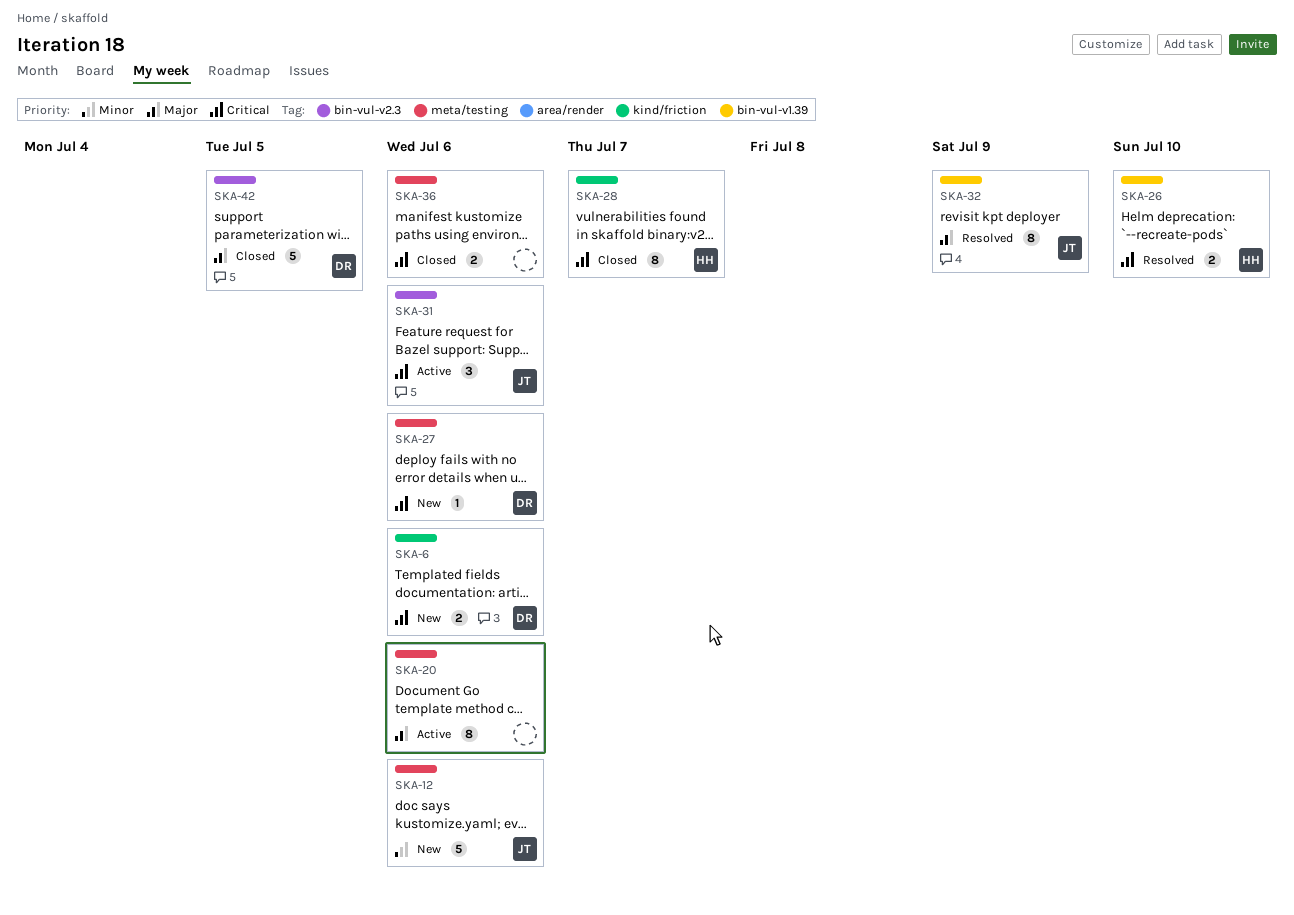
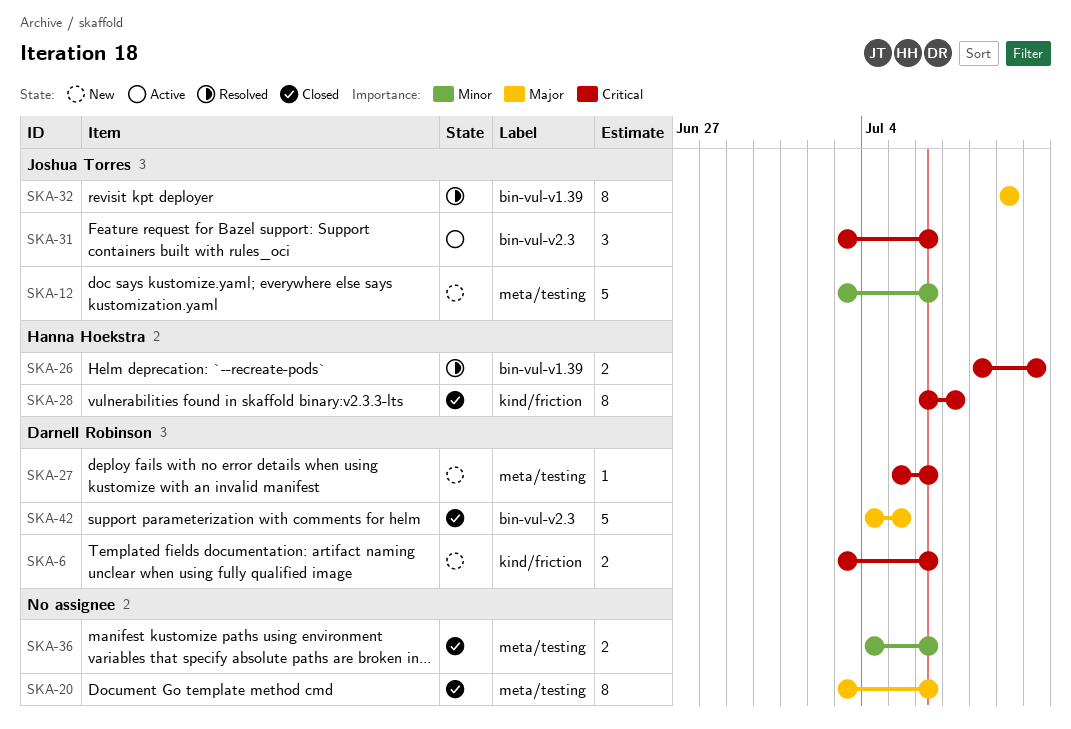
SKA-20, status: Active -> Closed
SKA-36, priority: Critical -> Minor

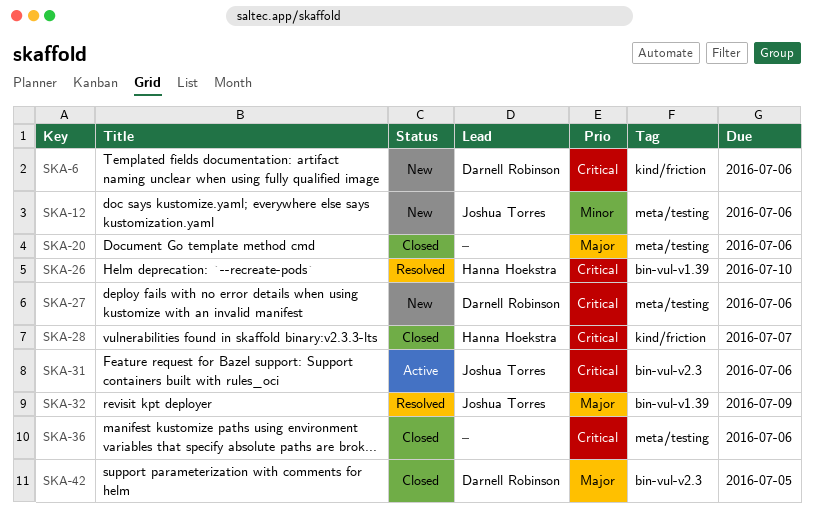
SKA-36, priority: Minor -> Critical

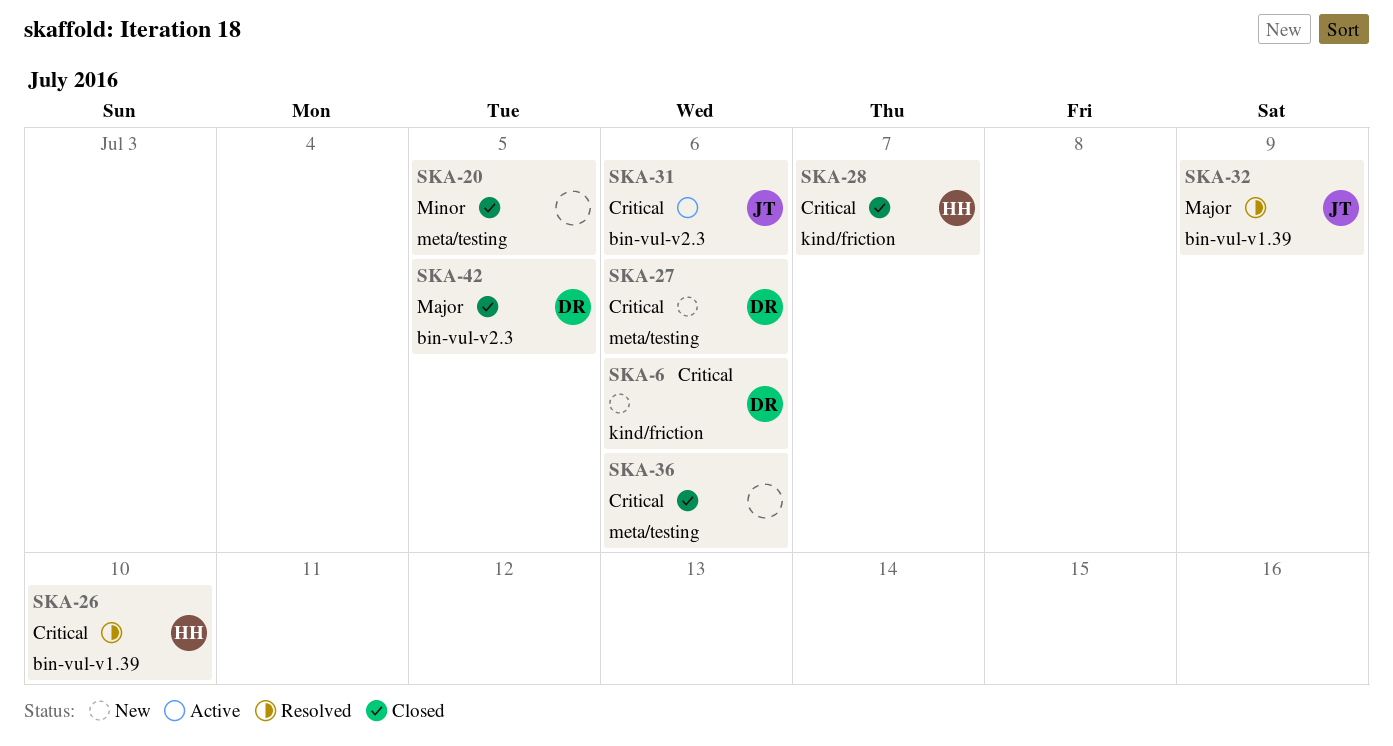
SKA-12: present -> none
SKA-20, priority: Major -> Minor
SKA-20, due: Jul 6 -> Jul 5

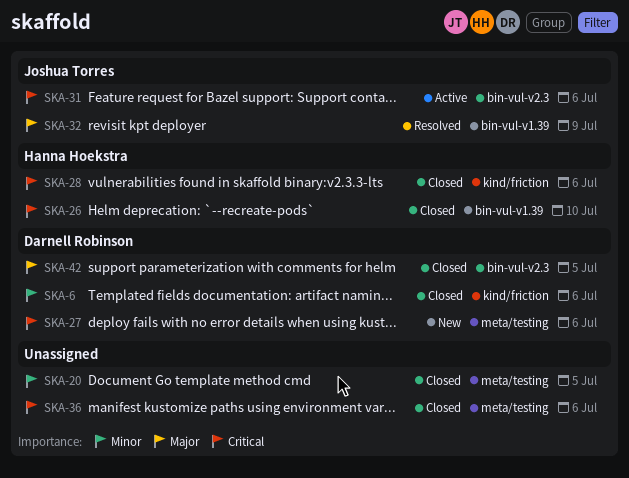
SKA-6, status: New -> Closed
SKA-6, priority: Critical -> Minor
SKA-26, status: Resolved -> Closed
SKA-28, due: Jul 7 -> Jul 6

